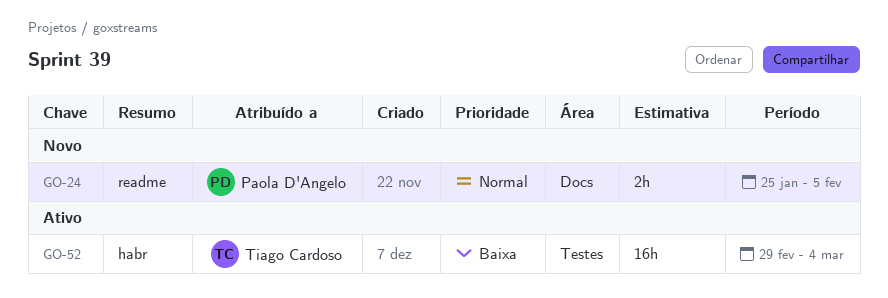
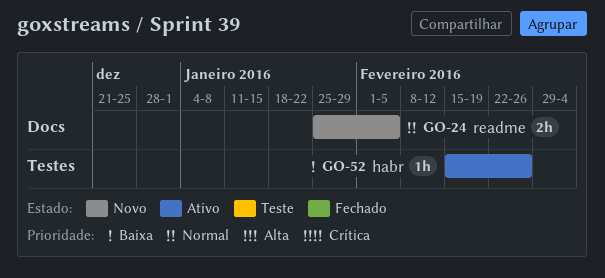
GO-52, estimate: 16h -> 1h
GO-52, start: Feb 29 -> Feb 15
GO-52, due: Mar 4 -> Feb 26

